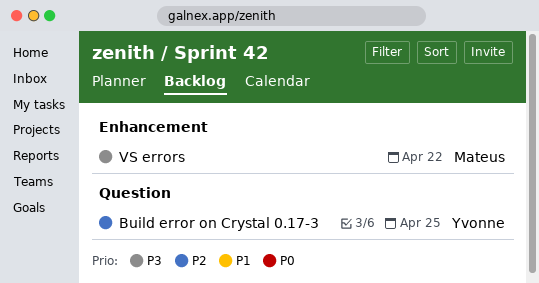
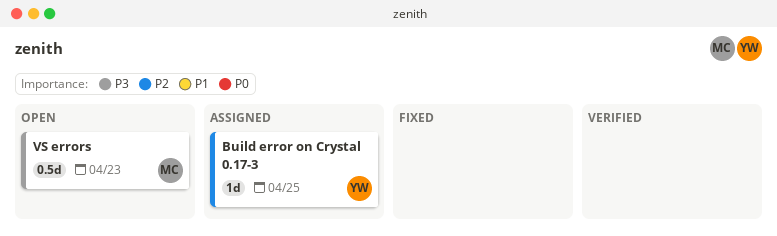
VS errors, due: Apr 22 -> Apr 23

